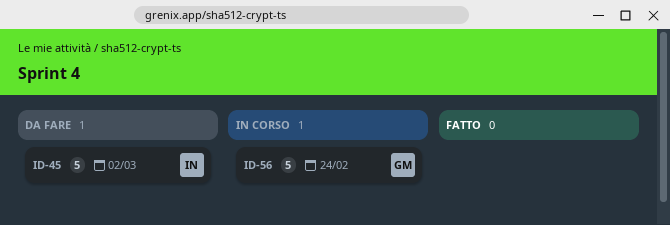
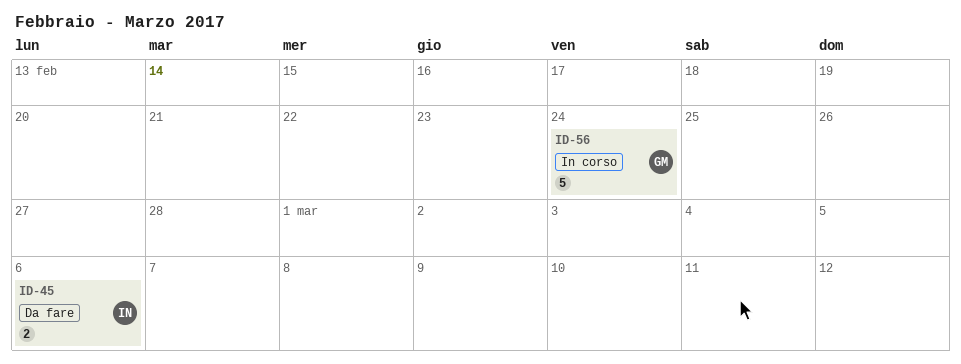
ID-45, estimate: 5 -> 2
ID-45, due: Mar 2 -> Mar 6

